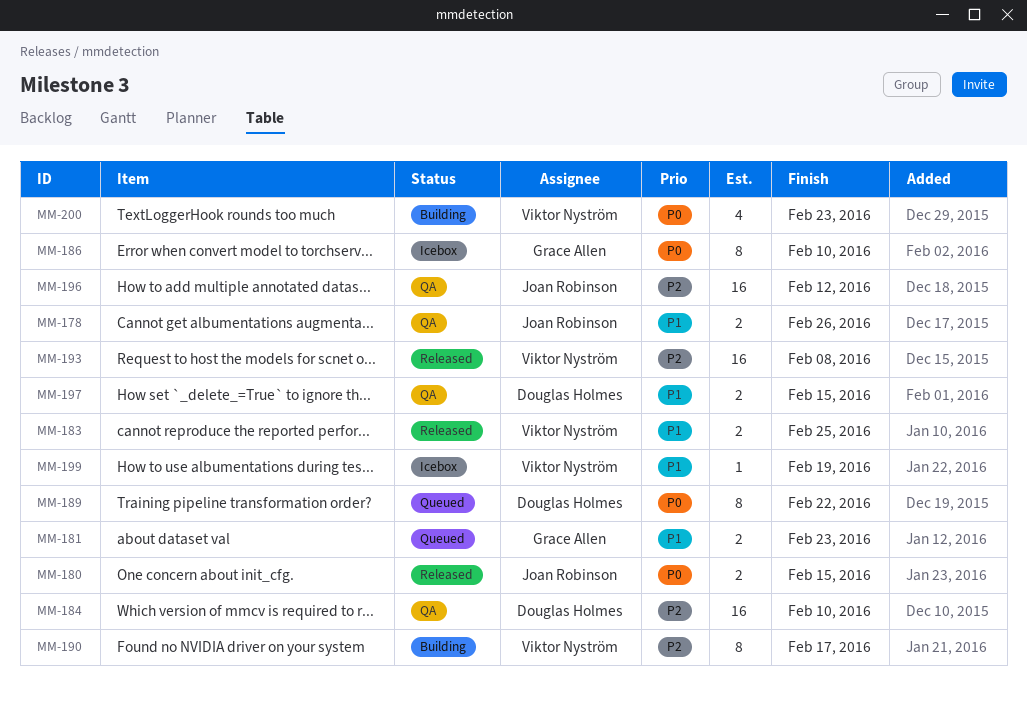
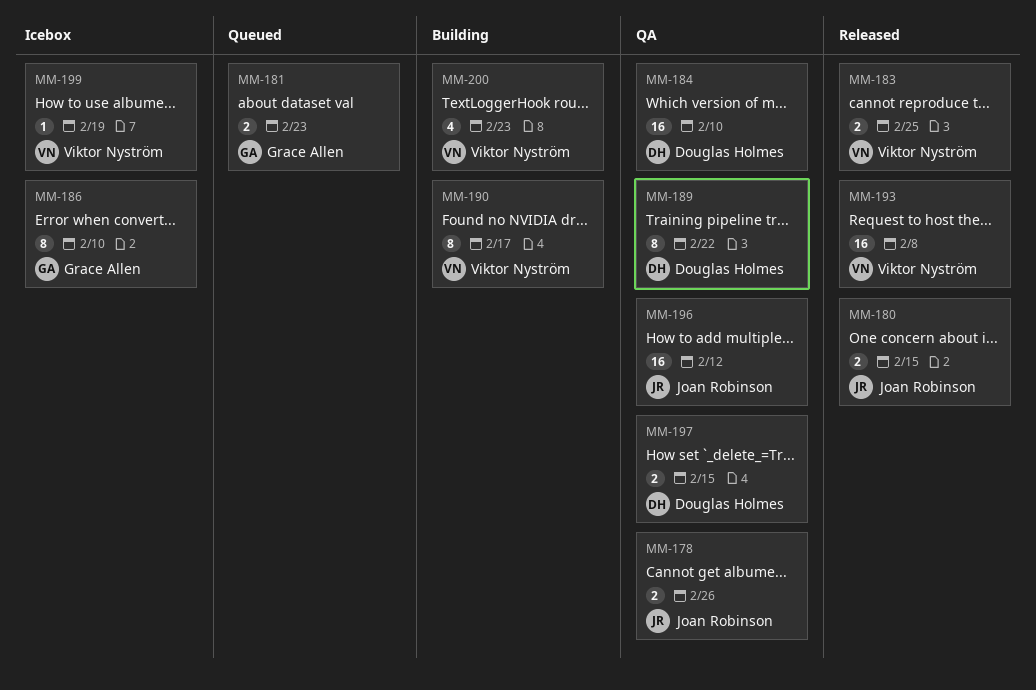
MM-189, status: Queued -> QA

